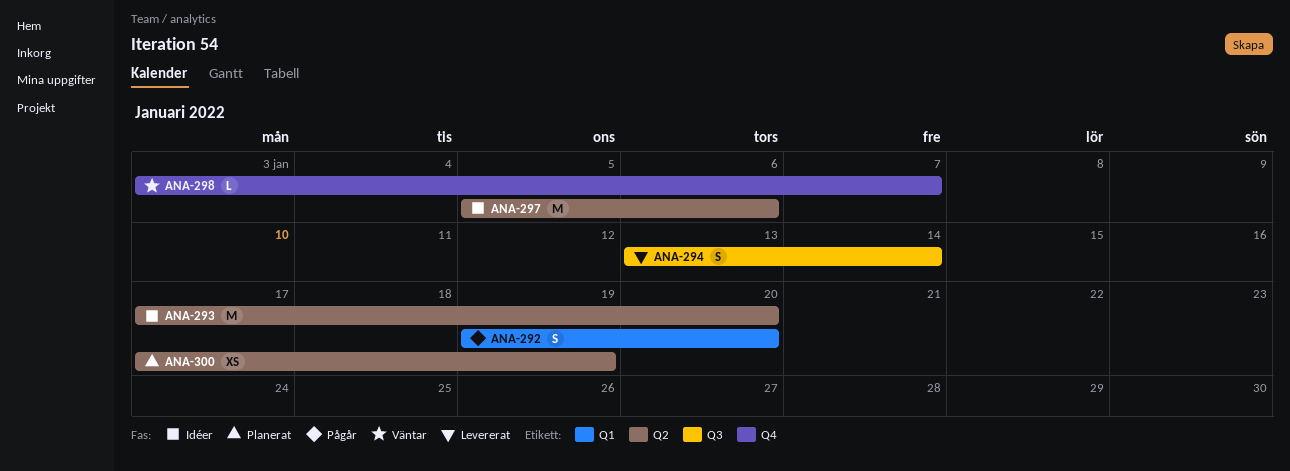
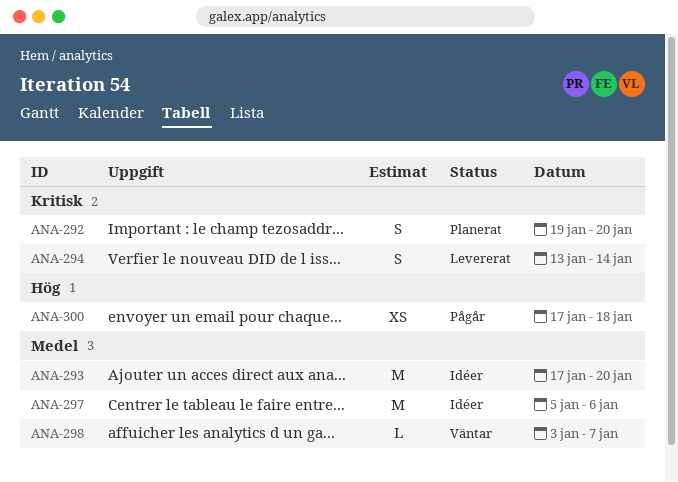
ANA-292, status: Pågår -> Planerat
ANA-300, status: Planerat -> Pågår
ANA-300, due: Jan 19 -> Jan 18

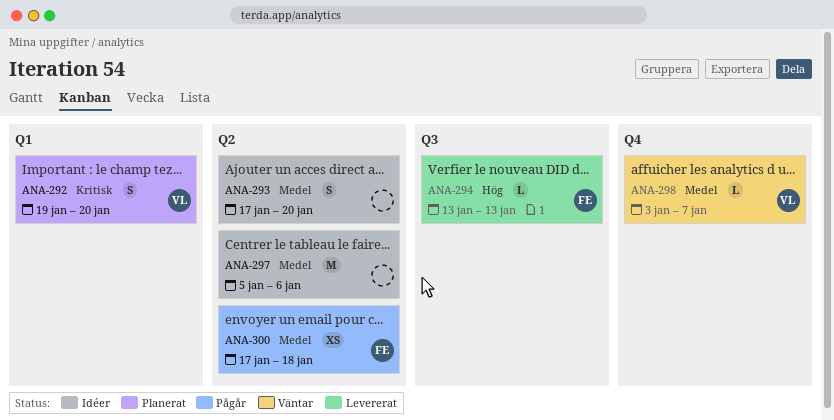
ANA-293, estimate: M -> S
ANA-294, priority: Kritisk -> Hög
ANA-294, estimate: S -> L
ANA-294, due: Jan 14 -> Jan 13
ANA-300, priority: Hög -> Medel

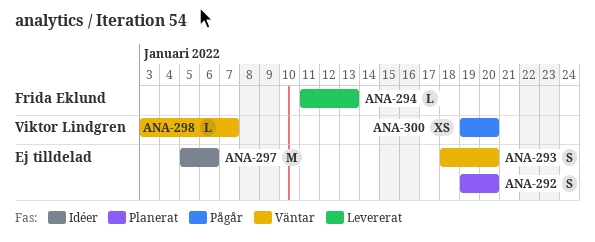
ANA-292, owner: Viktor Lindgren -> none
ANA-293, status: Idéer -> Väntar
ANA-293, start: Jan 17 -> Jan 18
ANA-294, start: Jan 13 -> Jan 11
ANA-300, owner: Frida Eklund -> Viktor Lindgren
ANA-300, start: Jan 17 -> Jan 19
ANA-300, due: Jan 18 -> Jan 20

